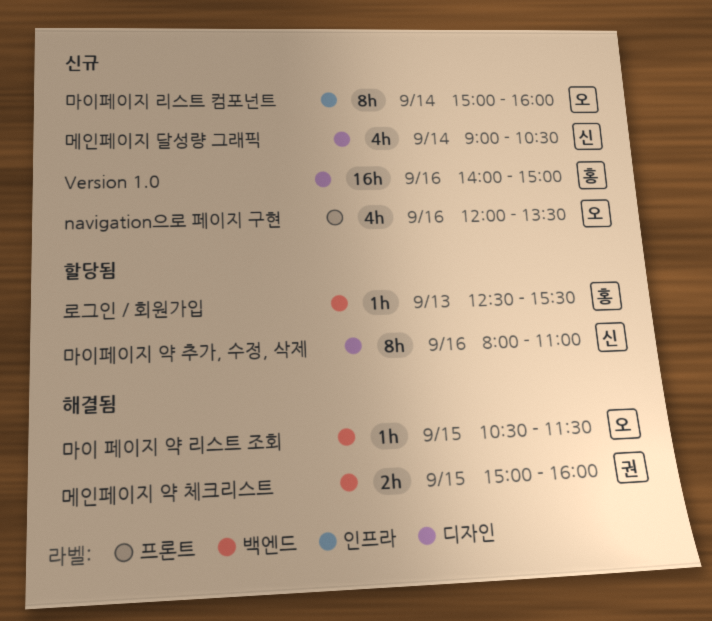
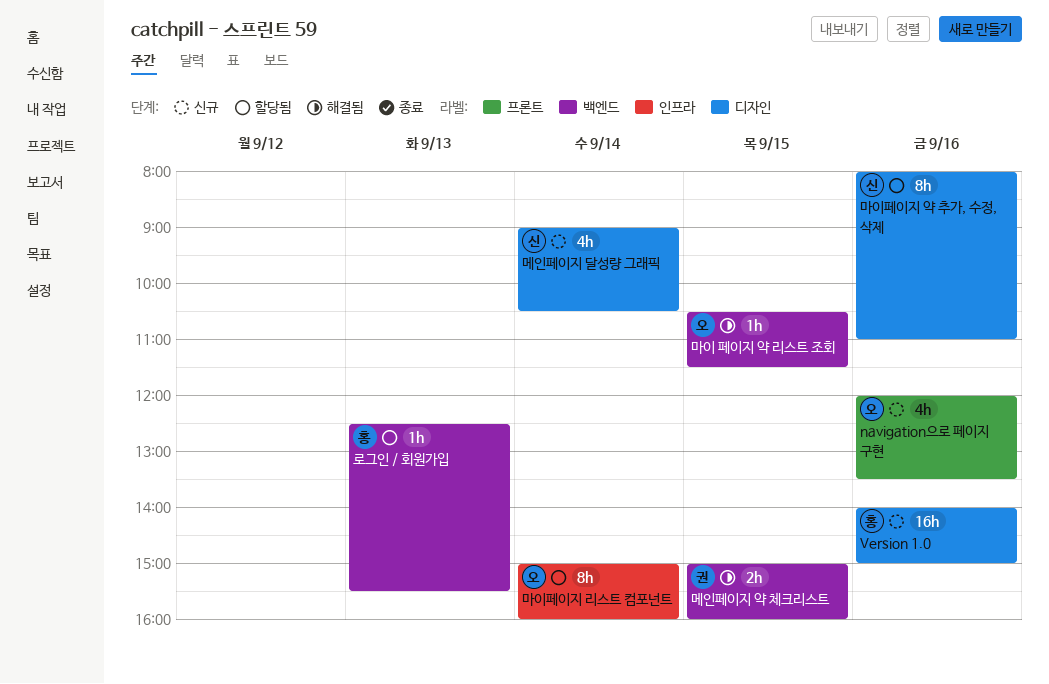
마이페이지 리스트 컴포넌트, status: 신규 -> 할당됨

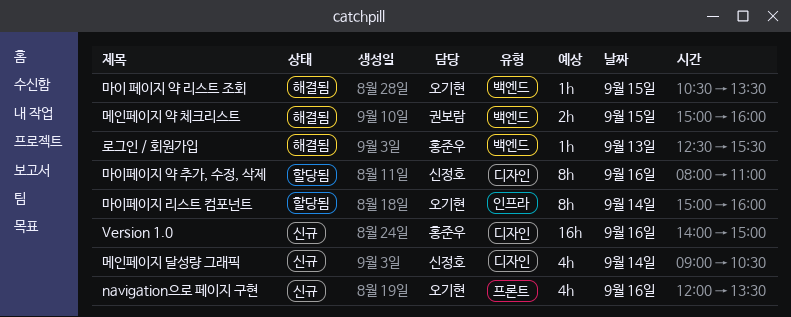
로그인 / 회원가입, status: 할당됨 -> 해결됨
마이 페이지 약 리스트 조회, ends: 11:30 -> 13:30

